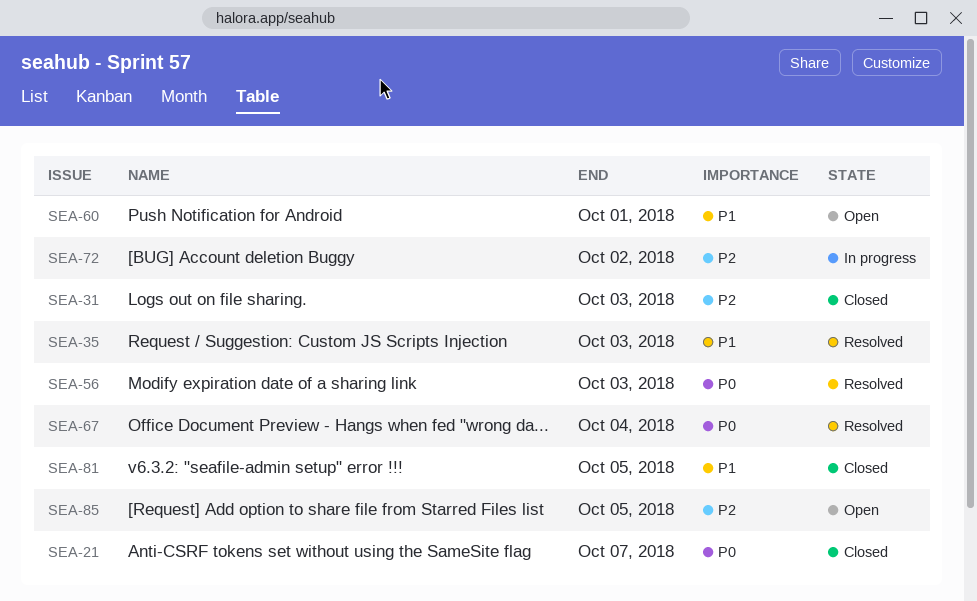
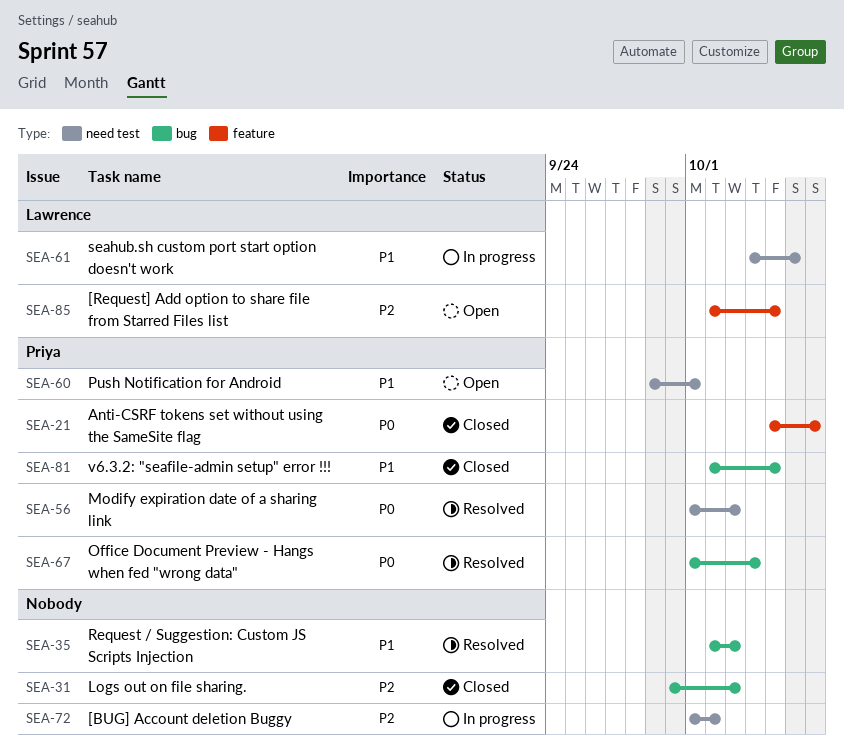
SEA-61: none -> present

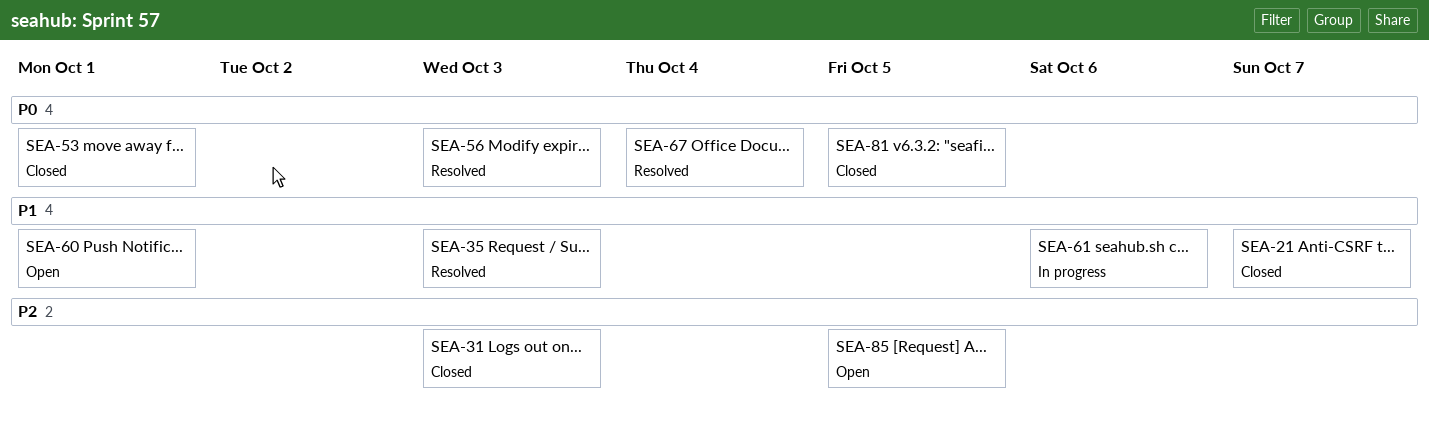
SEA-21, priority: P0 -> P1
SEA-53: none -> present
SEA-72: present -> none
SEA-81, priority: P1 -> P0

